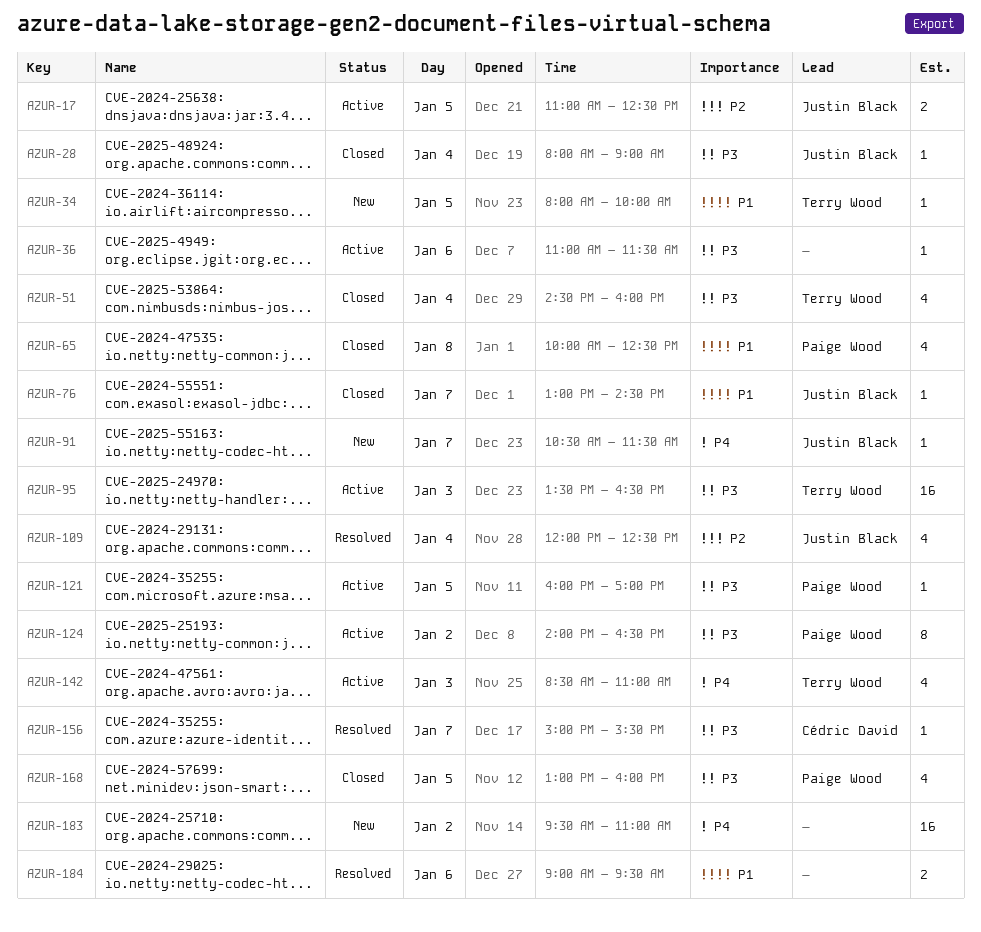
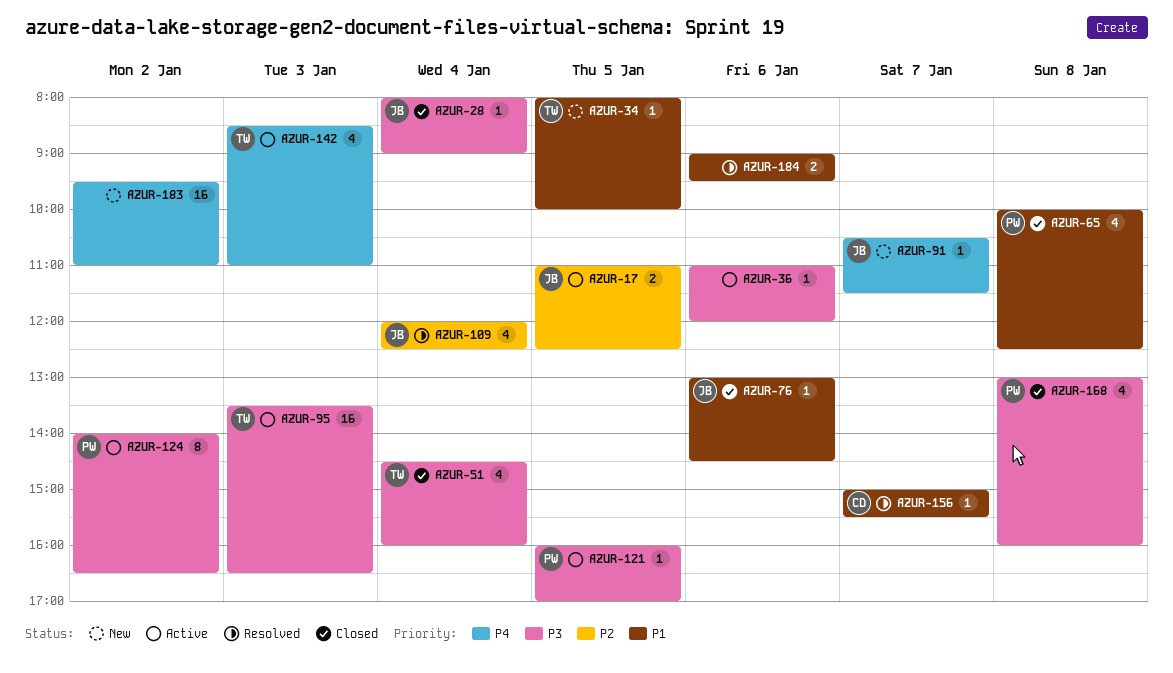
AZUR-36, ends: 11:30 -> 12:00
AZUR-76, day: Jan 7 -> Jan 6
AZUR-156, priority: P3 -> P1
AZUR-168, day: Jan 5 -> Jan 8

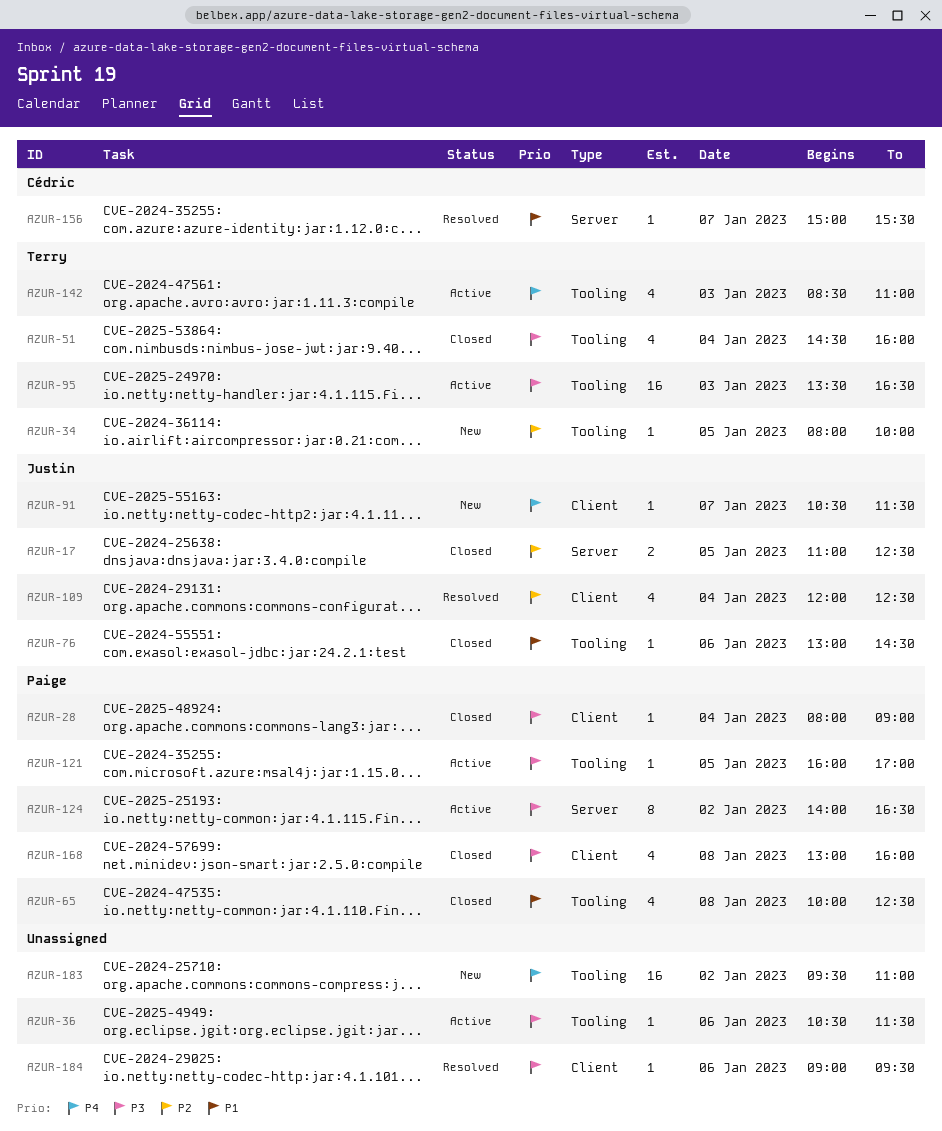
AZUR-17, status: Active -> Closed
AZUR-28, owner: Justin -> Paige
AZUR-34, priority: P1 -> P2
AZUR-36, begins: 11:00 -> 10:30
AZUR-36, ends: 12:00 -> 11:30
AZUR-184, priority: P1 -> P3
AZUR-184, estimate: 2 -> 1

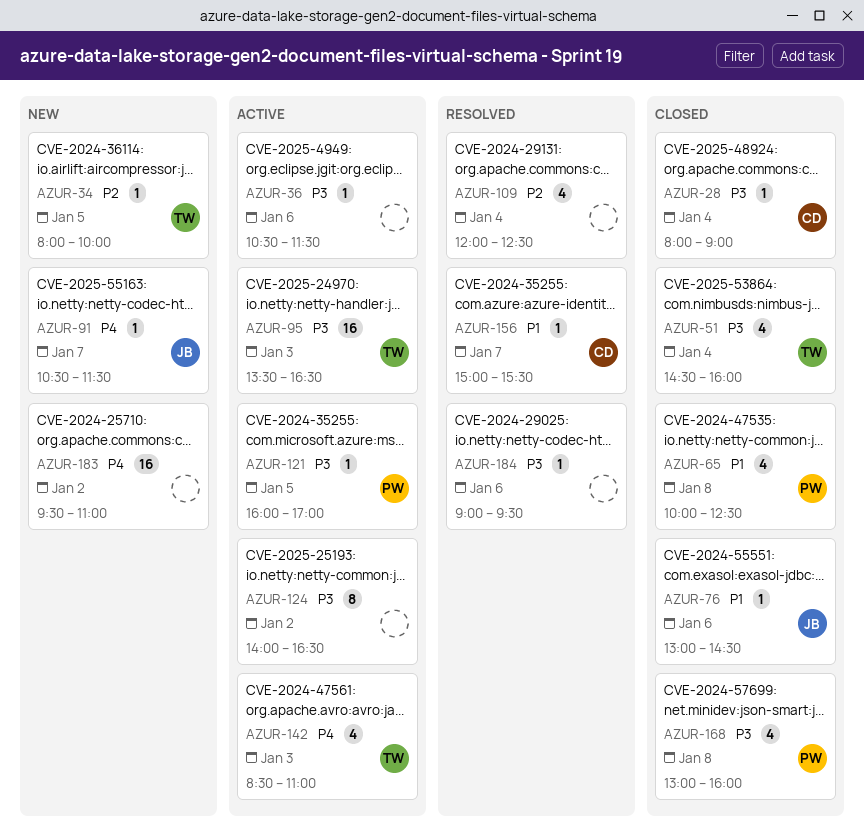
AZUR-17: present -> none
AZUR-28, owner: Paige -> Cédric
AZUR-109, owner: Justin -> none
AZUR-124, owner: Paige -> none

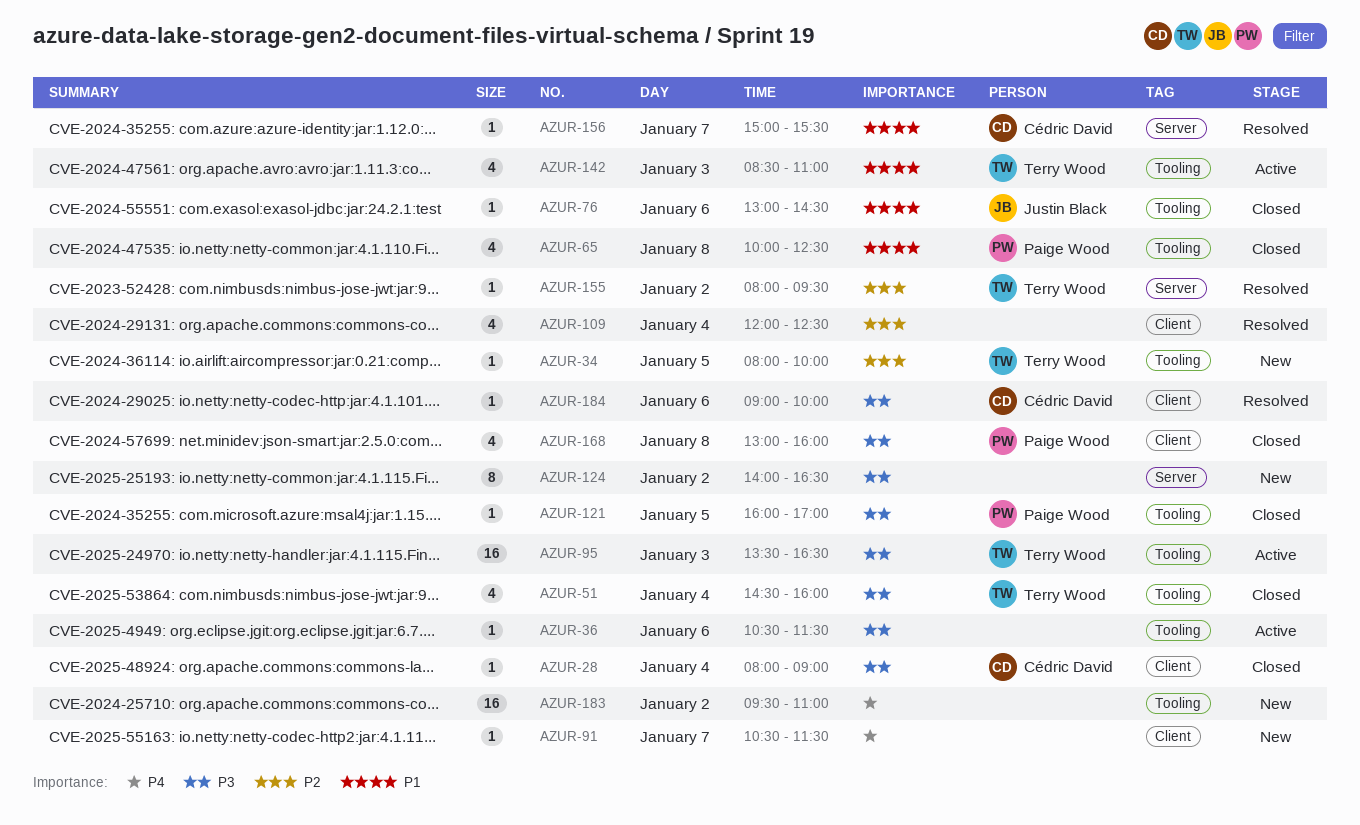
AZUR-91, owner: Justin Black -> none
AZUR-121, status: Active -> Closed
AZUR-124, status: Active -> New
AZUR-142, priority: P4 -> P1
AZUR-155: none -> present
AZUR-184, owner: none -> Cédric David
AZUR-184, ends: 09:30 -> 10:00

